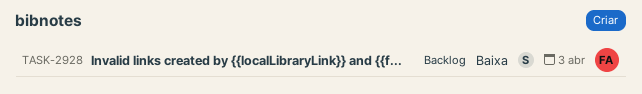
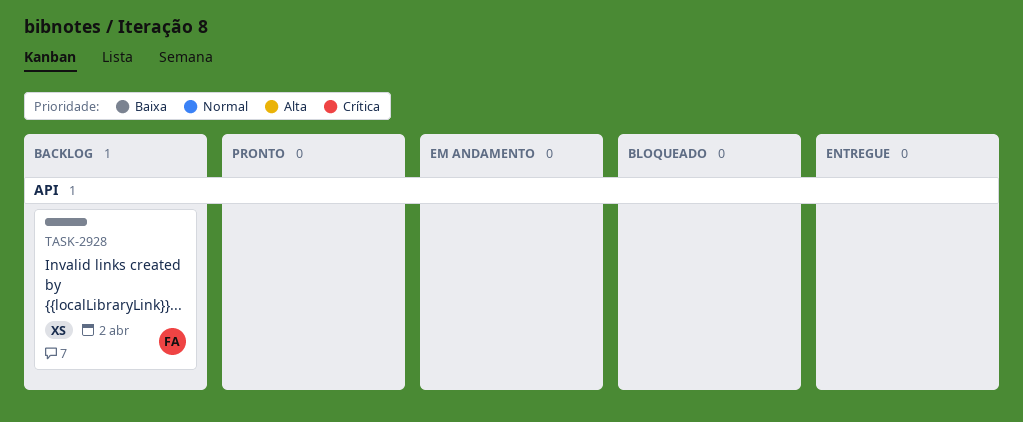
TASK-2928, estimate: S -> XS
TASK-2928, due: Apr 3 -> Apr 2

